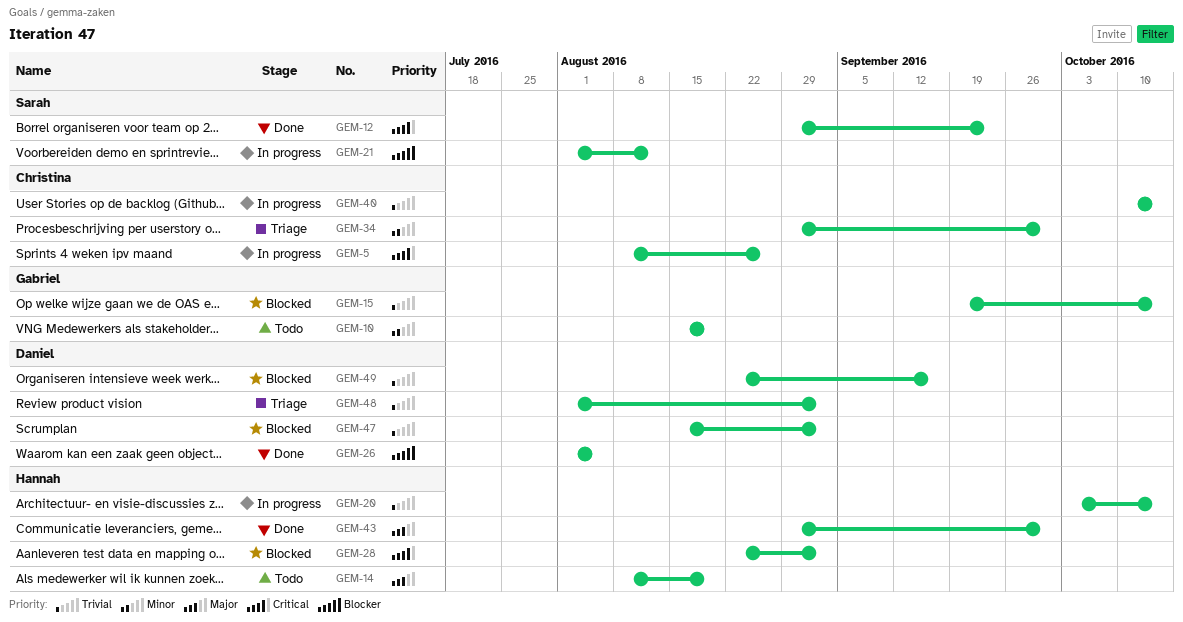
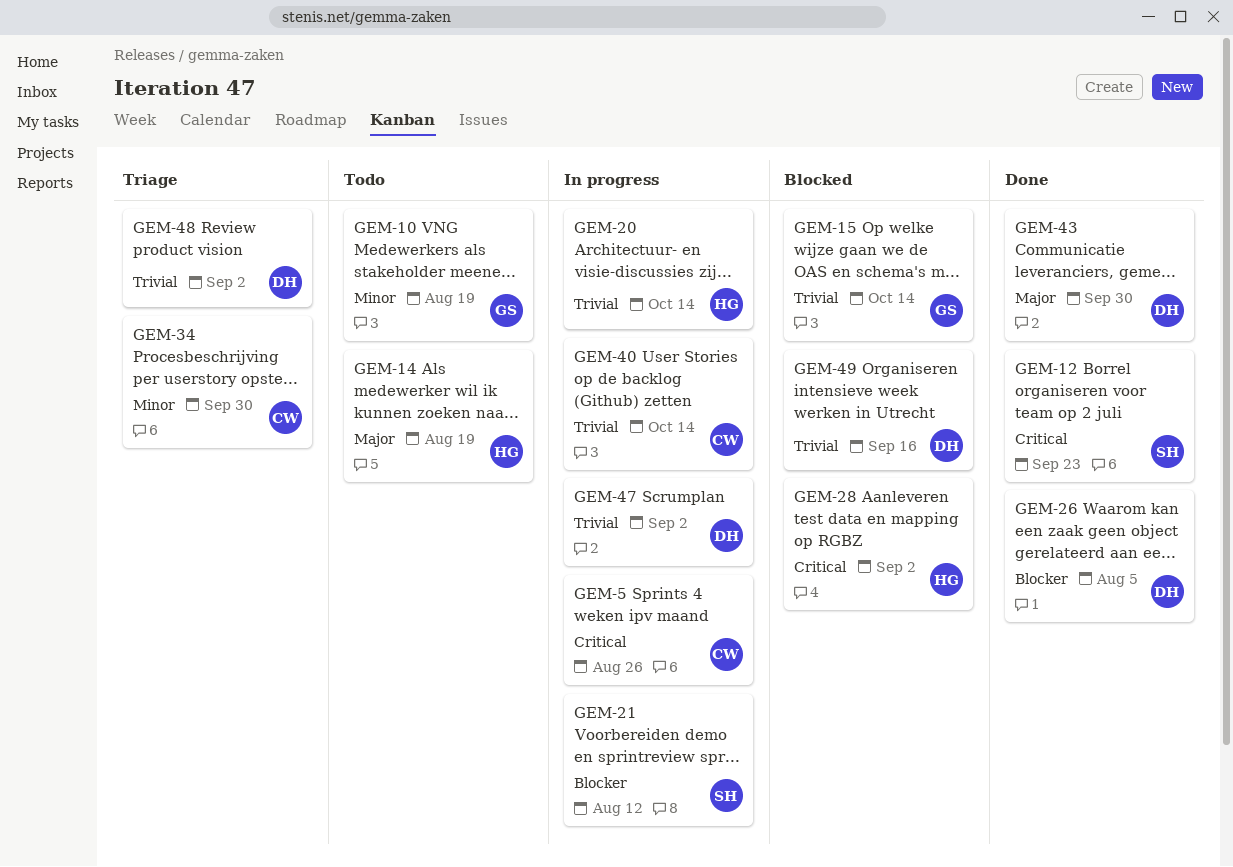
GEM-43, owner: Hannah -> Daniel
GEM-47, status: Blocked -> In progress

